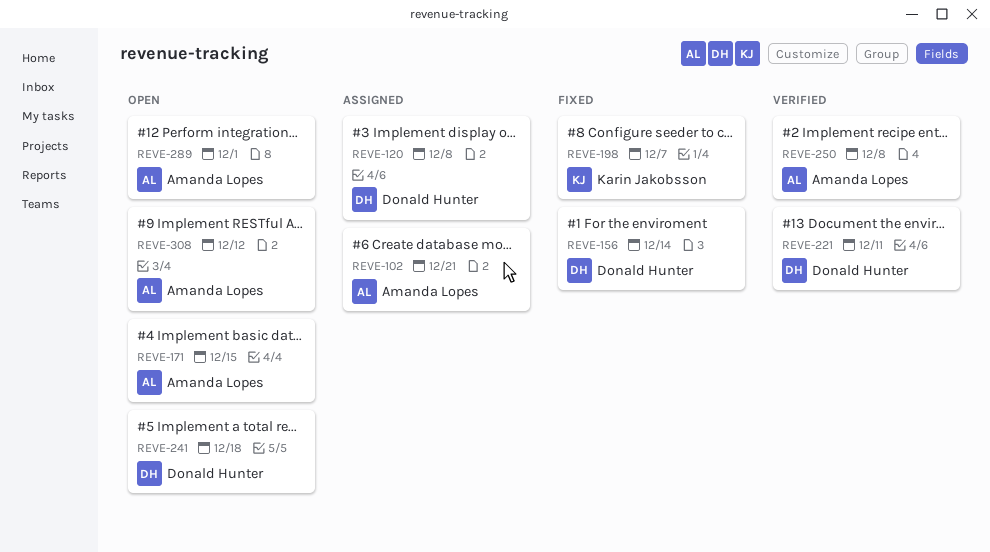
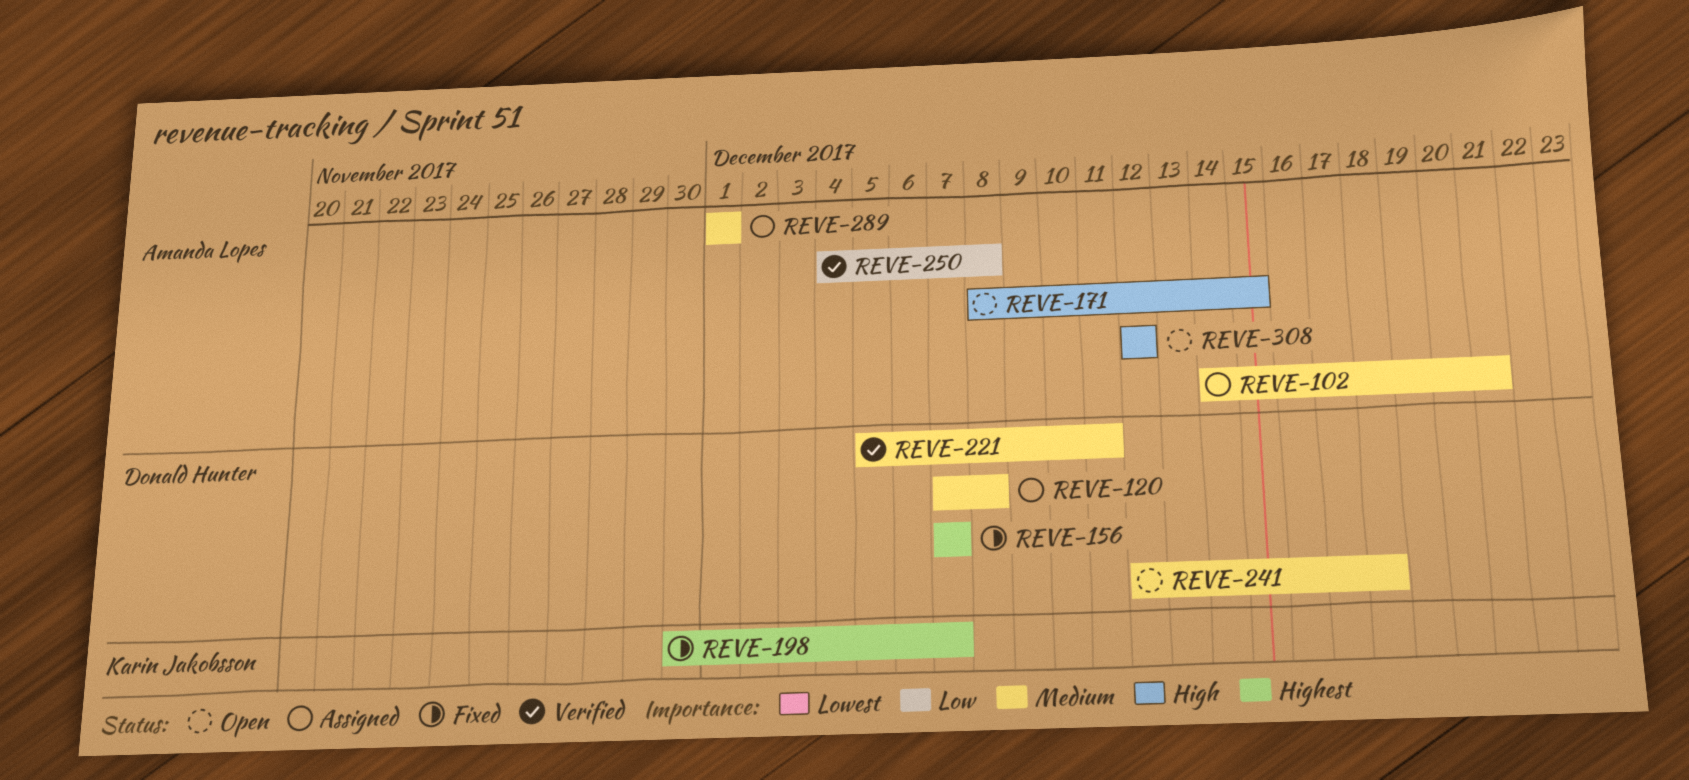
REVE-156, due: Dec 14 -> Dec 7
REVE-289, status: Open -> Assigned

